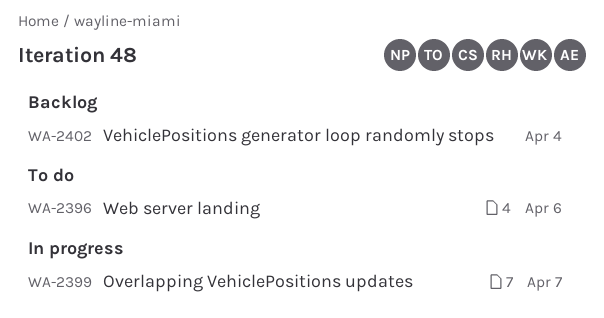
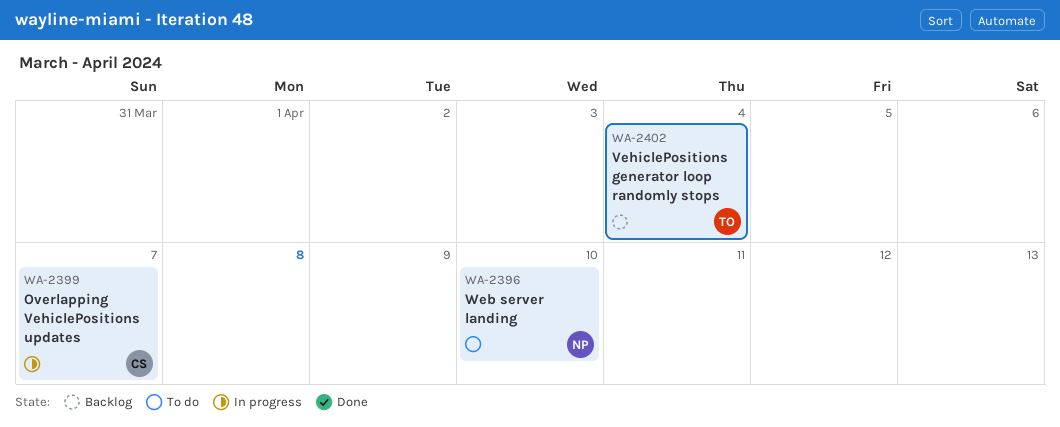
WA-2396, due: Apr 6 -> Apr 10

